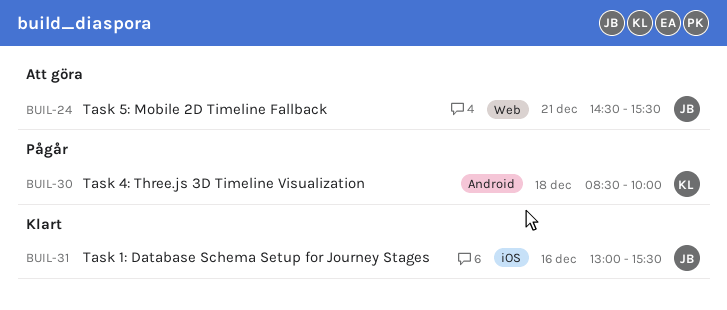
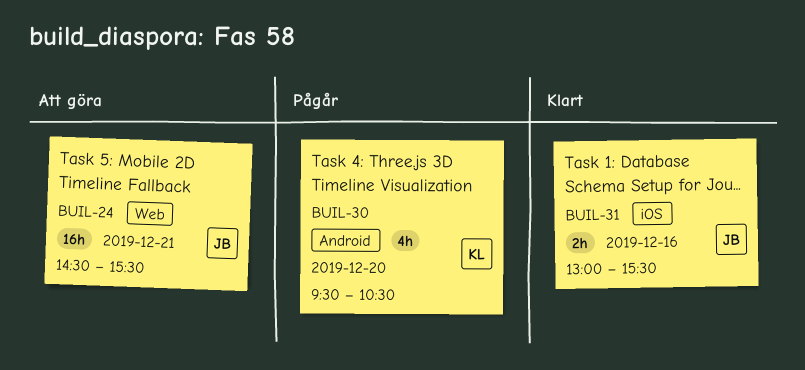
BUIL-30, day: Dec 18 -> Dec 20
BUIL-30, begins: 08:30 -> 09:30
BUIL-30, ends: 10:00 -> 10:30

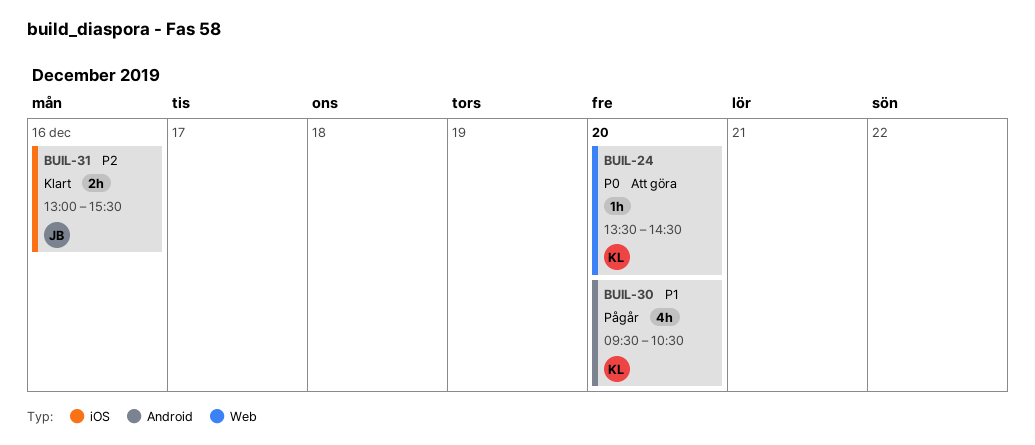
BUIL-24, owner: JB -> KL
BUIL-24, estimate: 16h -> 1h
BUIL-24, day: Dec 21 -> Dec 20
BUIL-24, begins: 14:30 -> 13:30
BUIL-24, ends: 15:30 -> 14:30

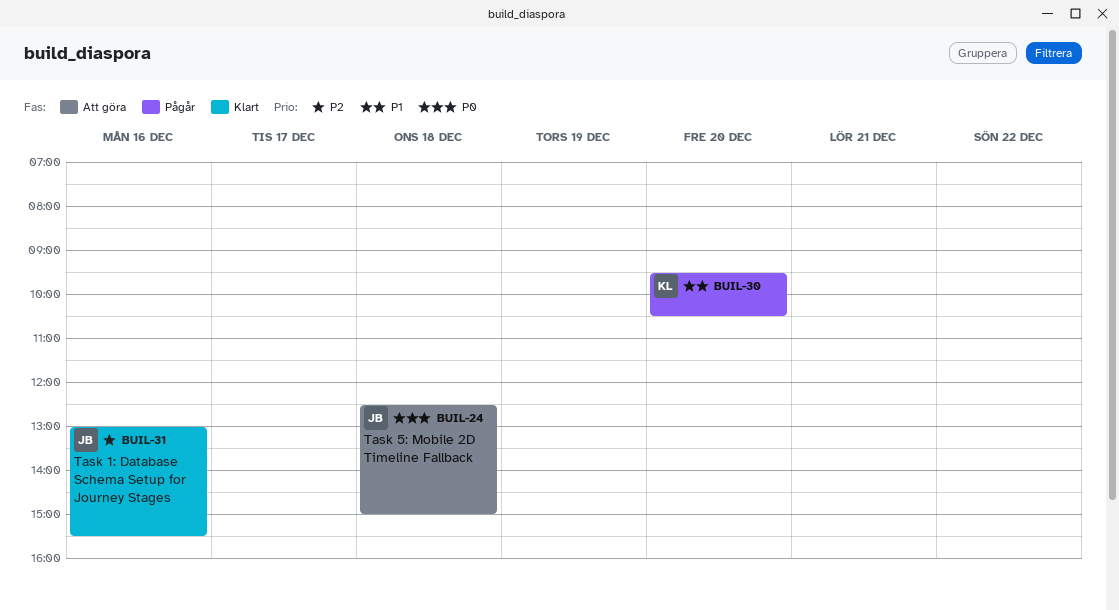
BUIL-24, owner: KL -> JB
BUIL-24, day: Dec 20 -> Dec 18
BUIL-24, begins: 13:30 -> 12:30
BUIL-24, ends: 14:30 -> 15:00

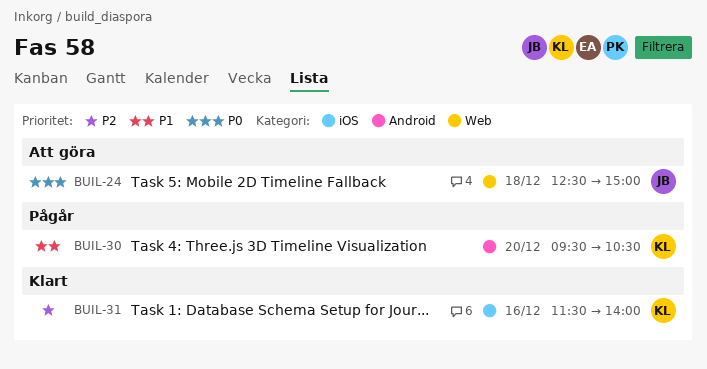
BUIL-31, owner: JB -> KL
BUIL-31, begins: 13:00 -> 11:30
BUIL-31, ends: 15:30 -> 14:00

